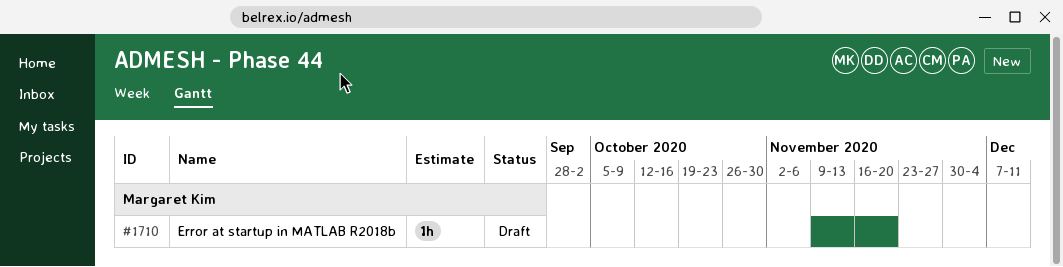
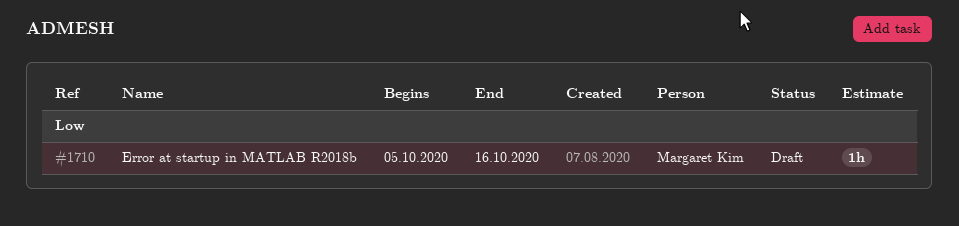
#1710, start: Nov 9 -> Oct 5
#1710, due: Nov 20 -> Oct 16

